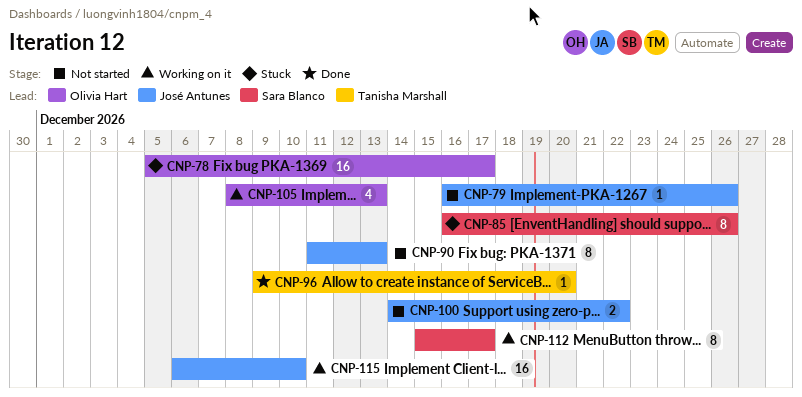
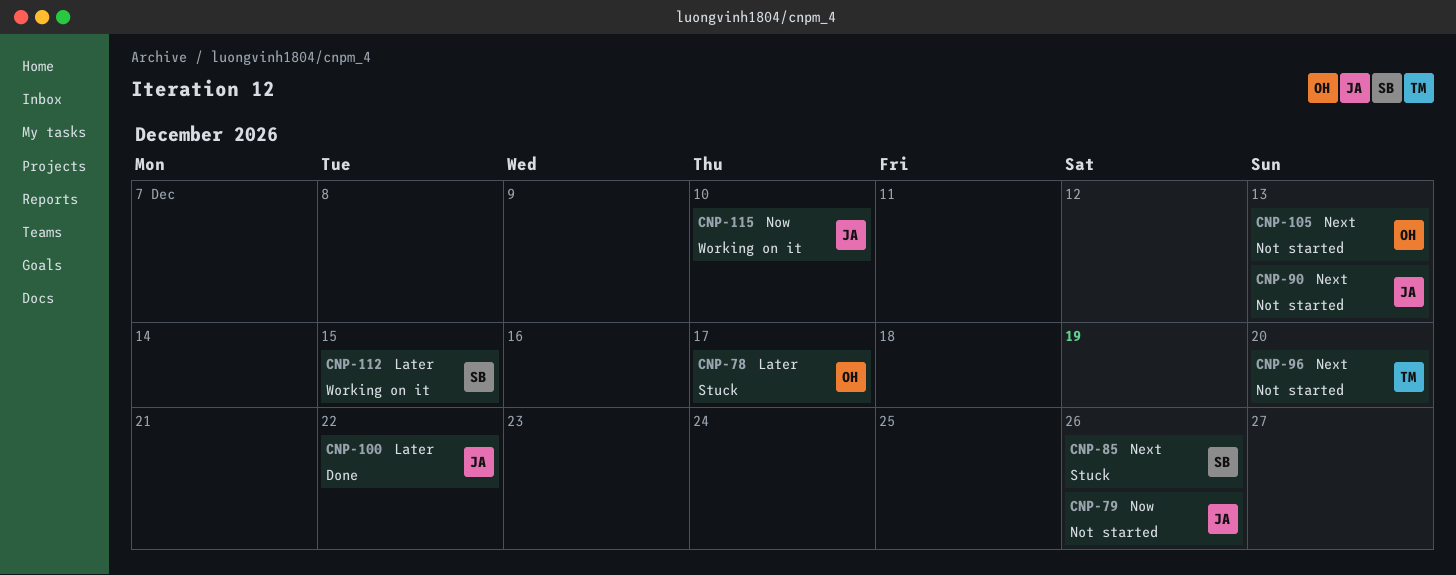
CNP-96, status: Done -> Not started
CNP-100, status: Not started -> Done
CNP-105, status: Working on it -> Not started
CNP-112, due: Dec 17 -> Dec 15

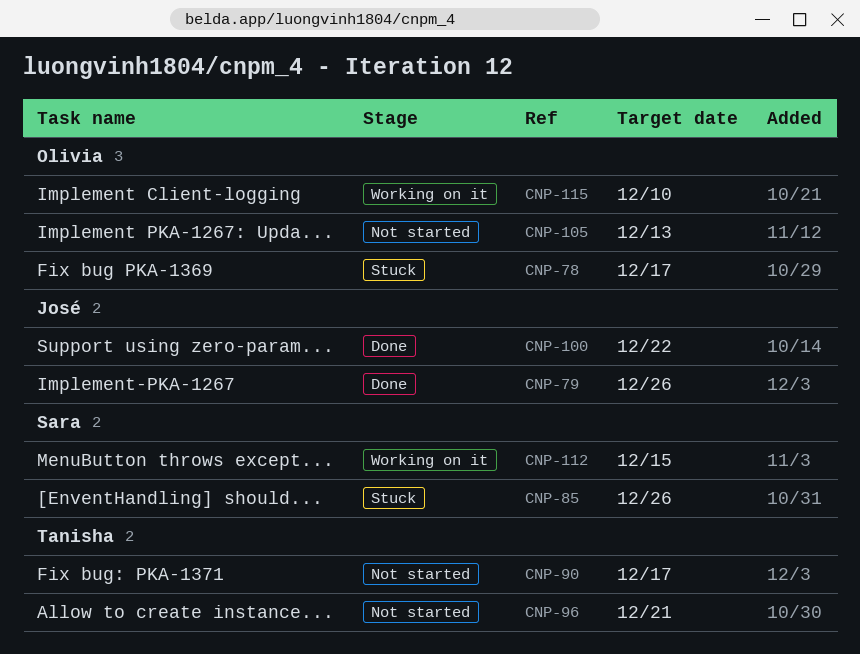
CNP-79, status: Not started -> Done
CNP-90, owner: José -> Tanisha
CNP-90, due: Dec 13 -> Dec 17
CNP-96, due: Dec 20 -> Dec 21
CNP-115, owner: José -> Olivia

